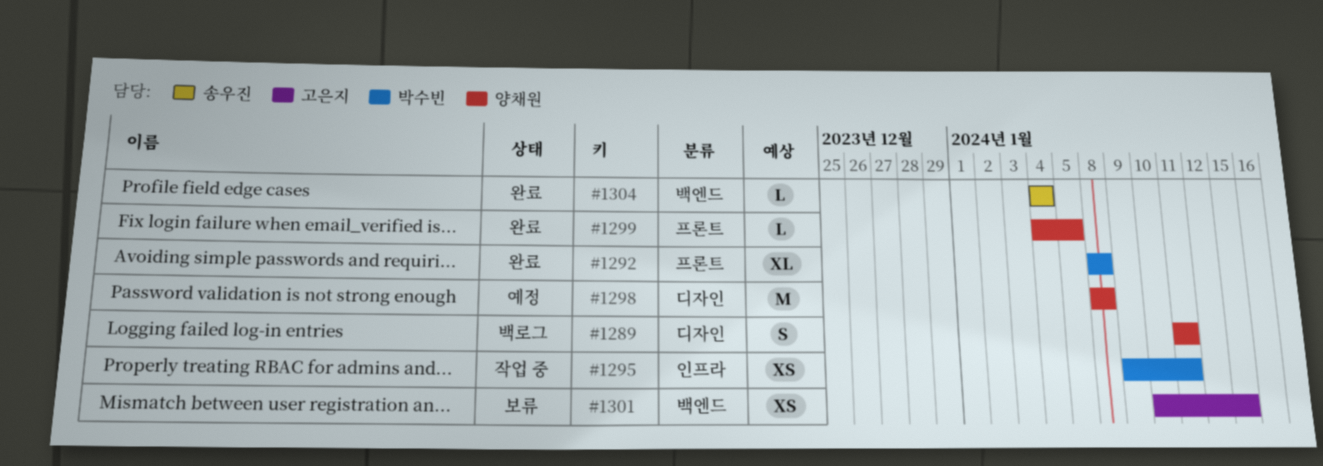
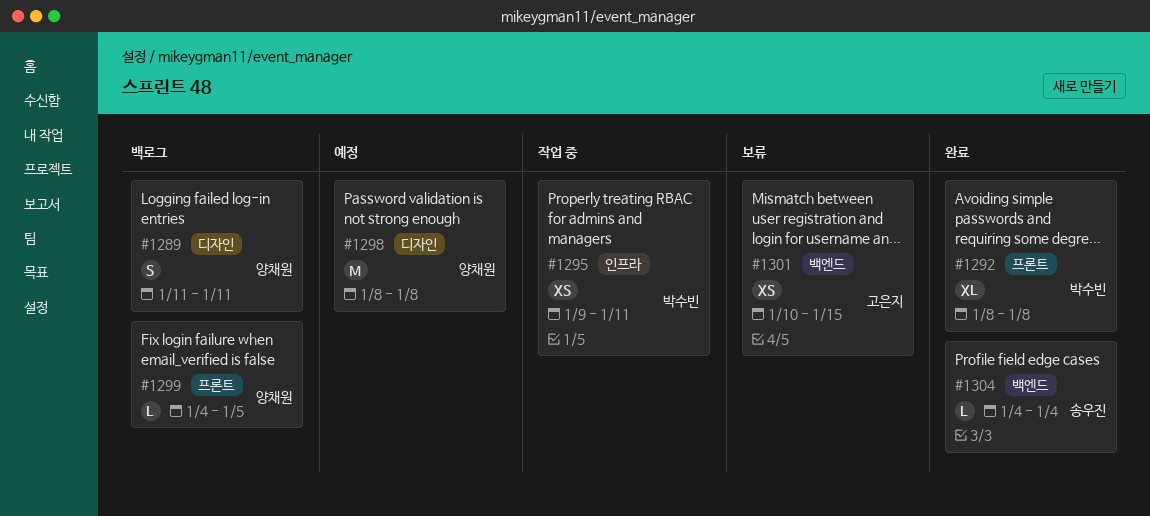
#1299, status: 완료 -> 백로그

